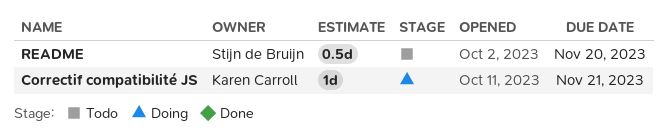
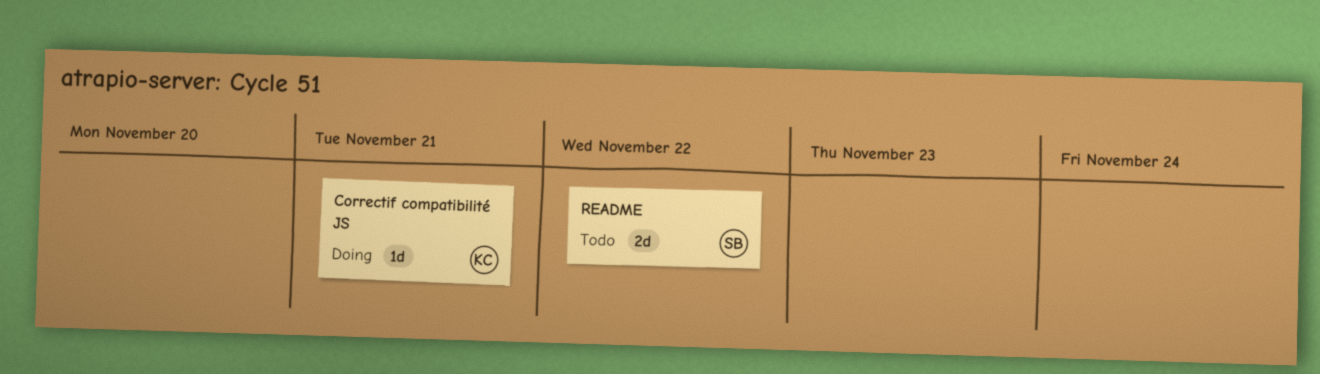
README, estimate: 0.5d -> 2d
README, due: Nov 20 -> Nov 22

